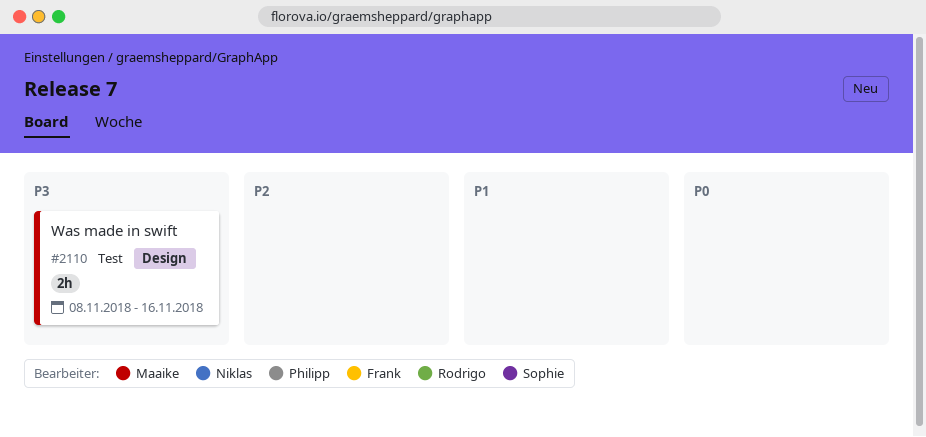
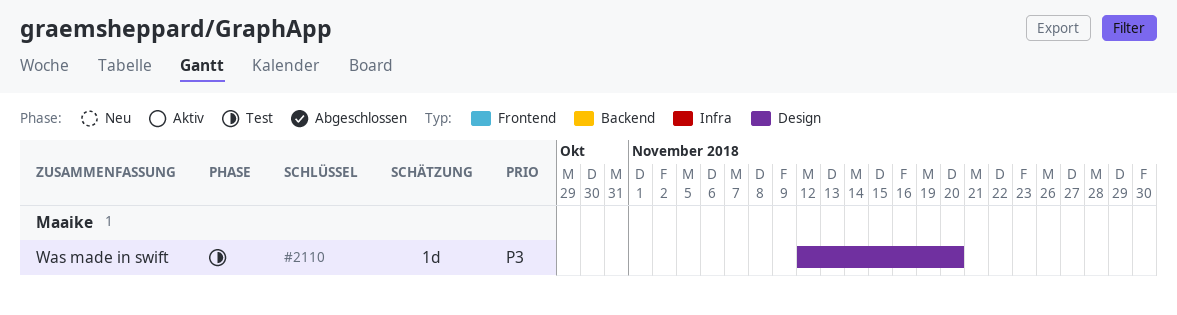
#2110, estimate: 2h -> 1d
#2110, start: Nov 8 -> Nov 12
#2110, due: Nov 16 -> Nov 20

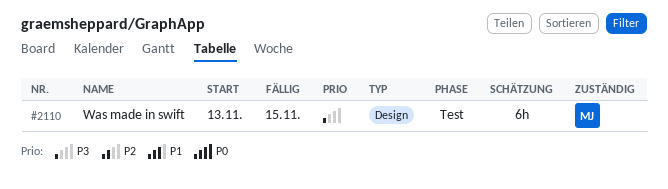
#2110, estimate: 1d -> 6h
#2110, start: Nov 12 -> Nov 13
#2110, due: Nov 20 -> Nov 15

